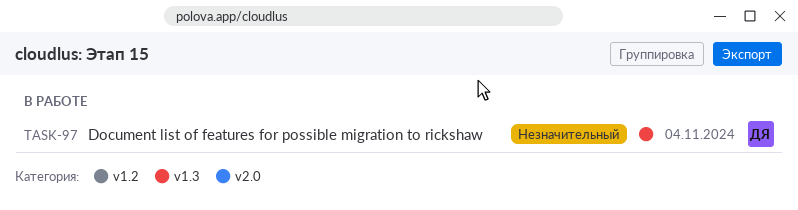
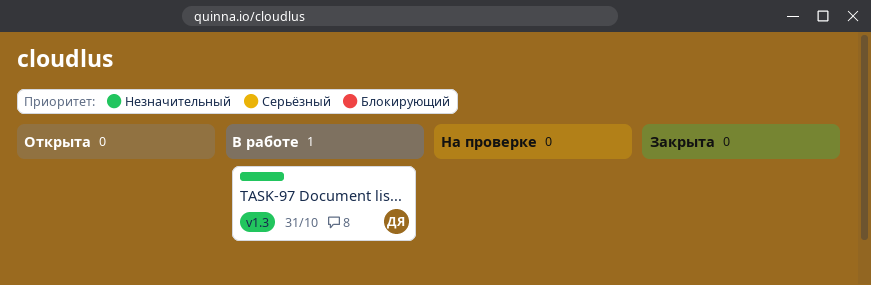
TASK-97, due: Nov 4 -> Oct 31

